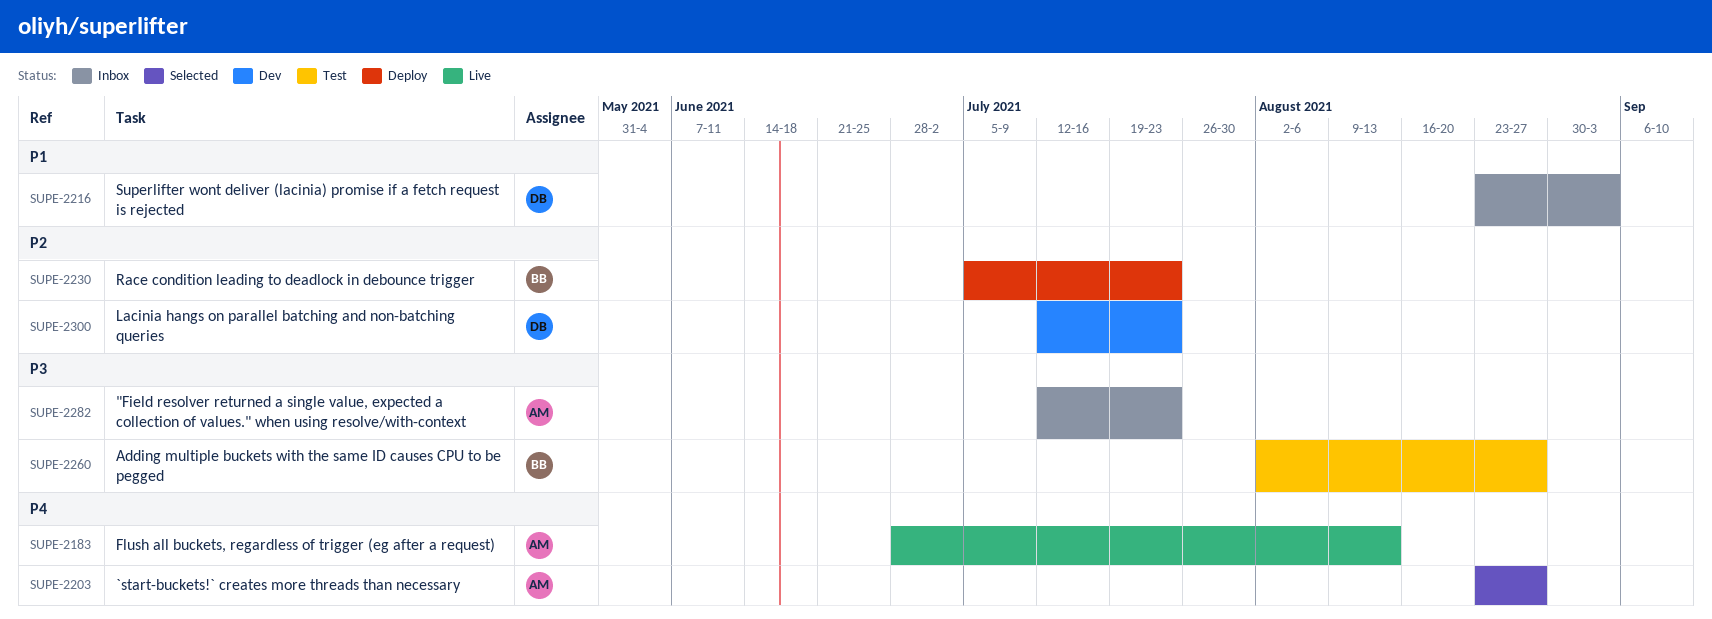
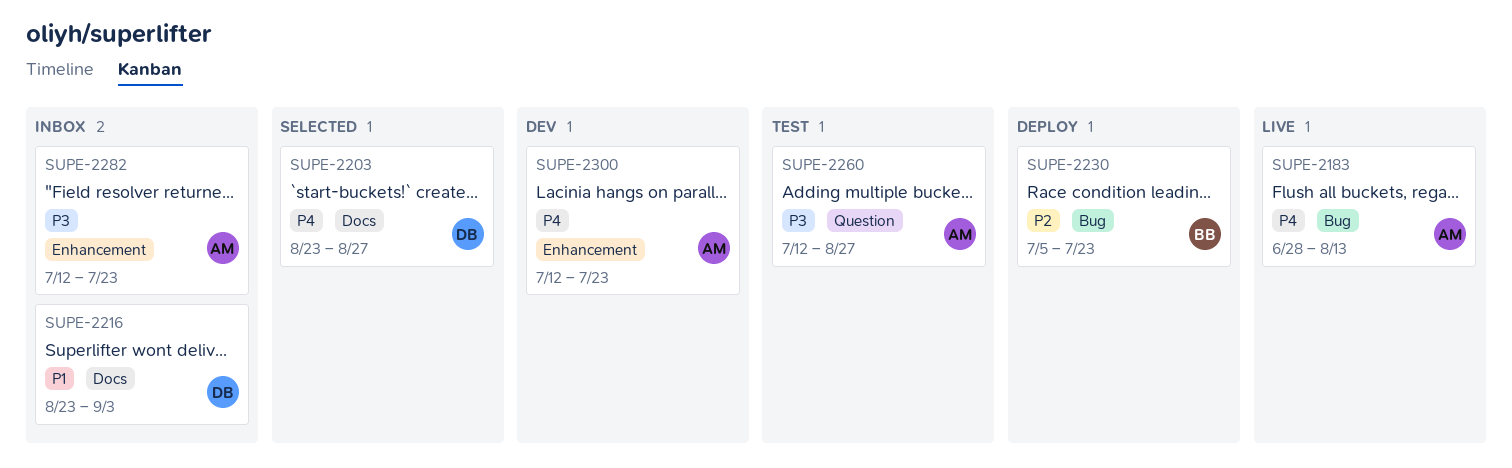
SUPE-2203, owner: AM -> DB
SUPE-2260, owner: BB -> AM
SUPE-2260, start: Aug 2 -> Jul 12
SUPE-2300, owner: DB -> AM
SUPE-2300, priority: P2 -> P4

